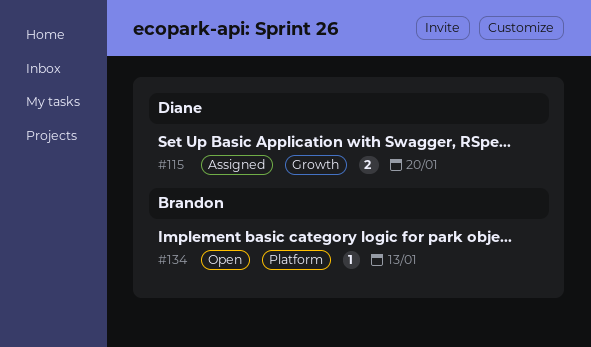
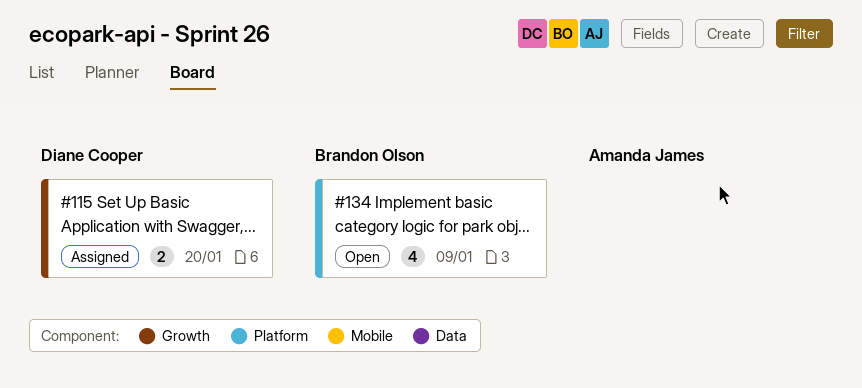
#134, estimate: 1 -> 4
#134, due: Jan 13 -> Jan 9

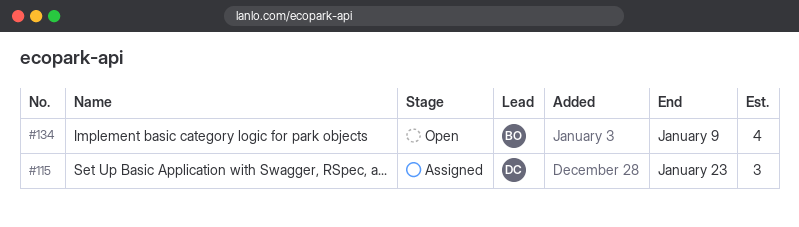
#115, estimate: 2 -> 3
#115, due: Jan 20 -> Jan 23

